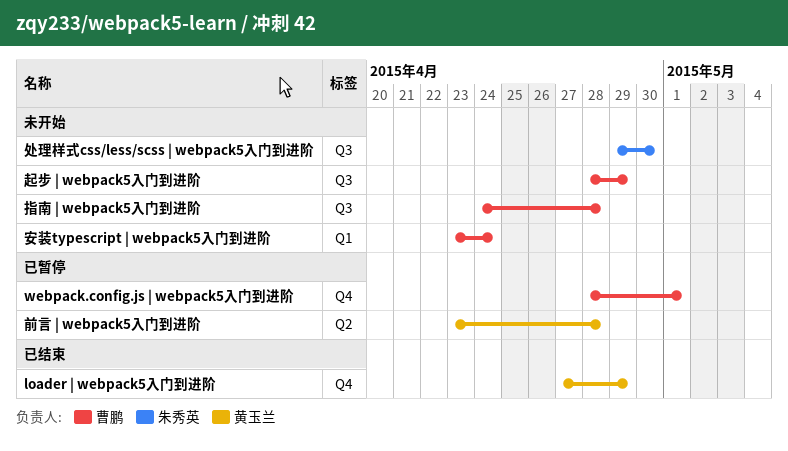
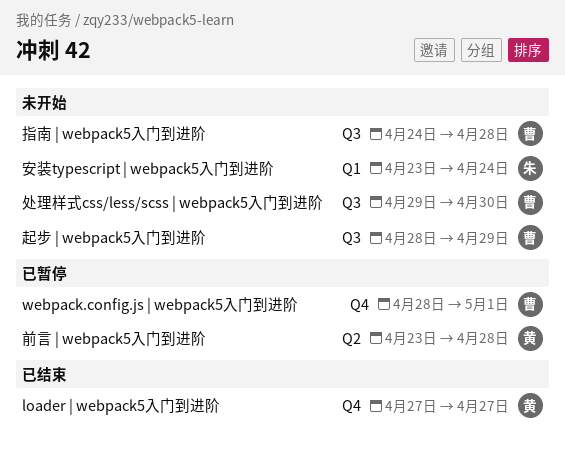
loader | webpack5入门到进阶, due: Apr 29 -> Apr 27
处理样式css/less/scss | webpack5入门到进阶, owner: 朱秀英 -> 曹鹏
安装typescript | webpack5入门到进阶, owner: 曹鹏 -> 朱秀英

